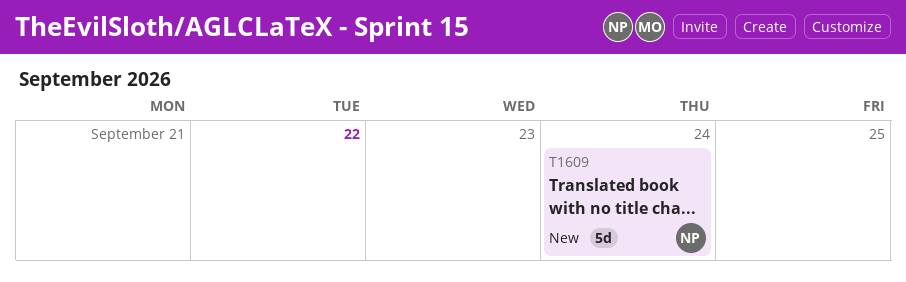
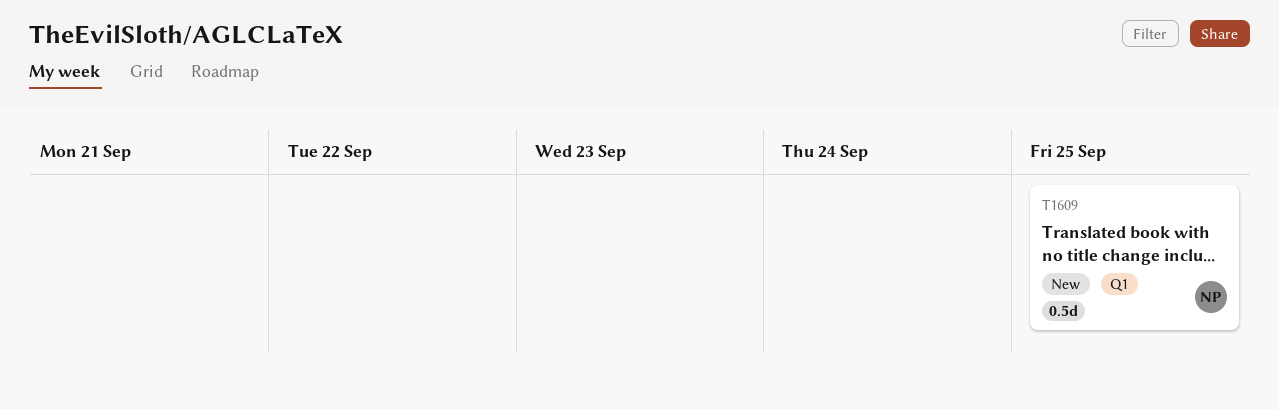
T1609, estimate: 5d -> 0.5d
T1609, day: Sep 24 -> Sep 25

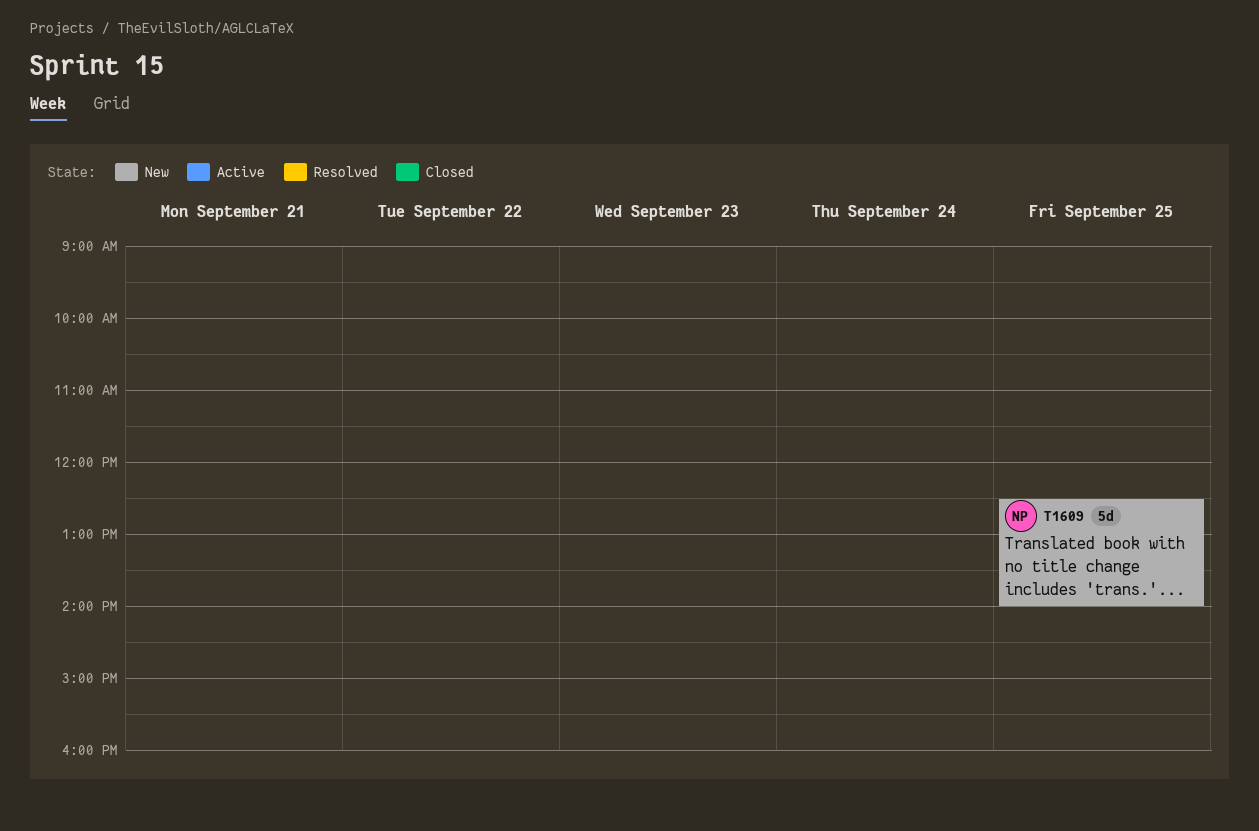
T1609, estimate: 0.5d -> 5d

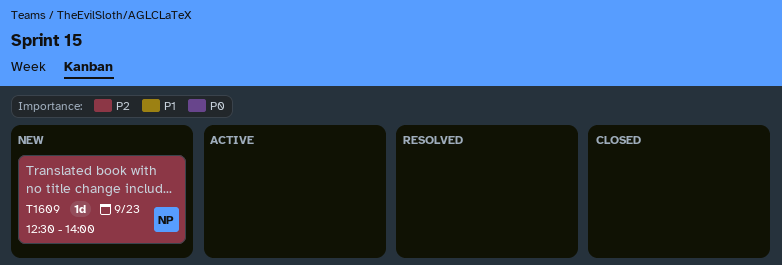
T1609, estimate: 5d -> 1d
T1609, day: Sep 25 -> Sep 23

